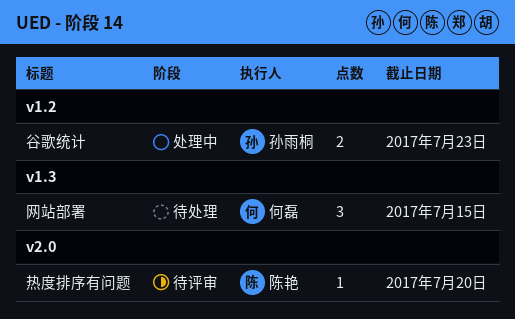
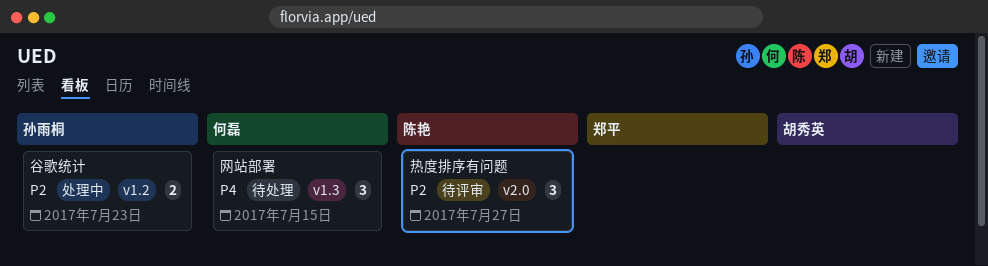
热度排序有问题, estimate: 1 -> 3
热度排序有问题, due: Jul 20 -> Jul 27

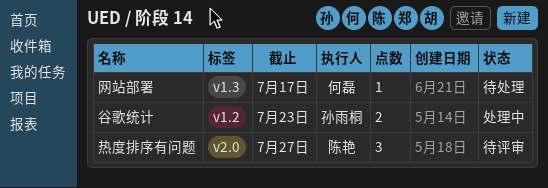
网站部署, estimate: 3 -> 1
网站部署, due: Jul 15 -> Jul 17

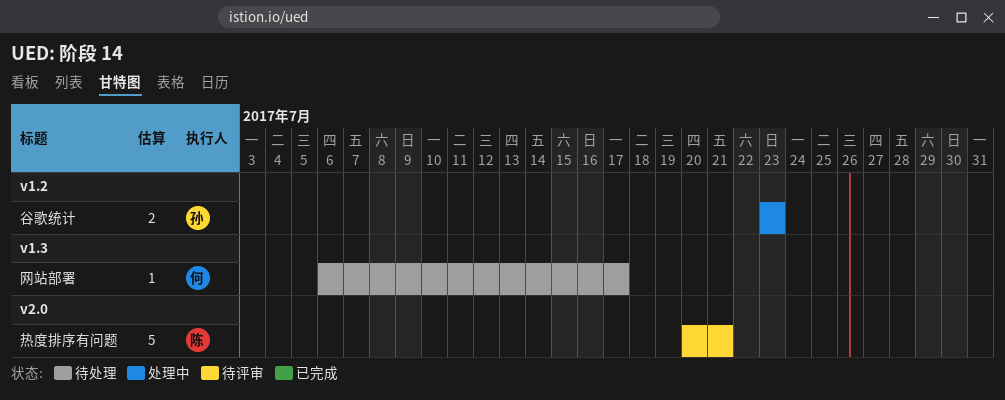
热度排序有问题, estimate: 3 -> 5
热度排序有问题, due: Jul 27 -> Jul 21

